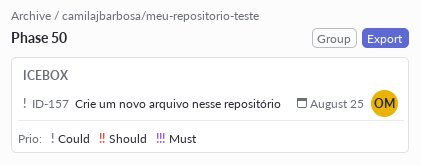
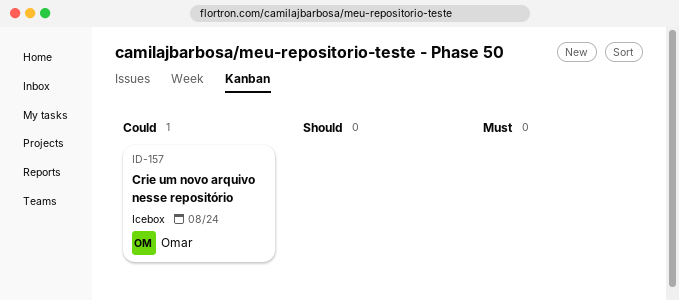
ID-157, due: Aug 25 -> Aug 24

